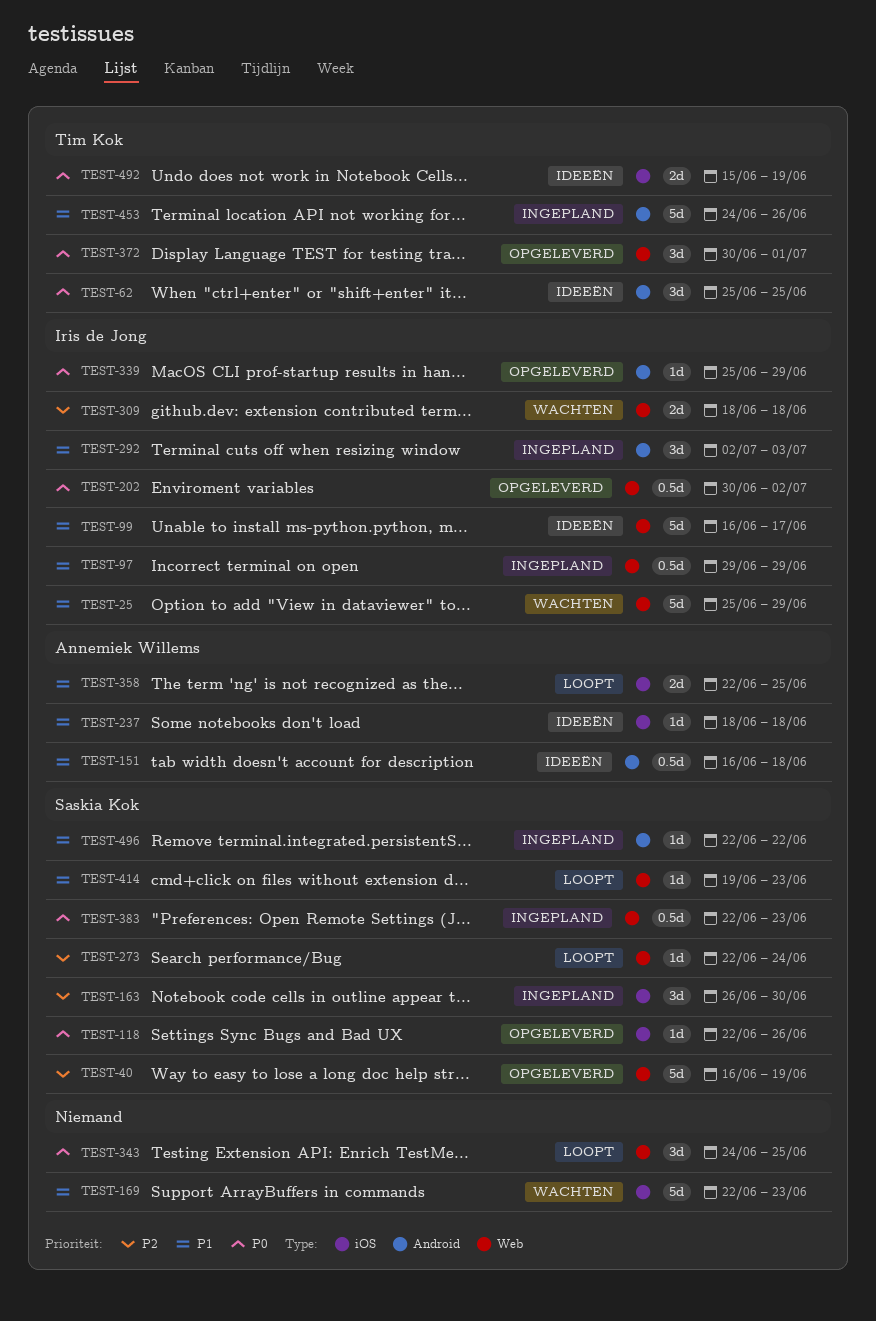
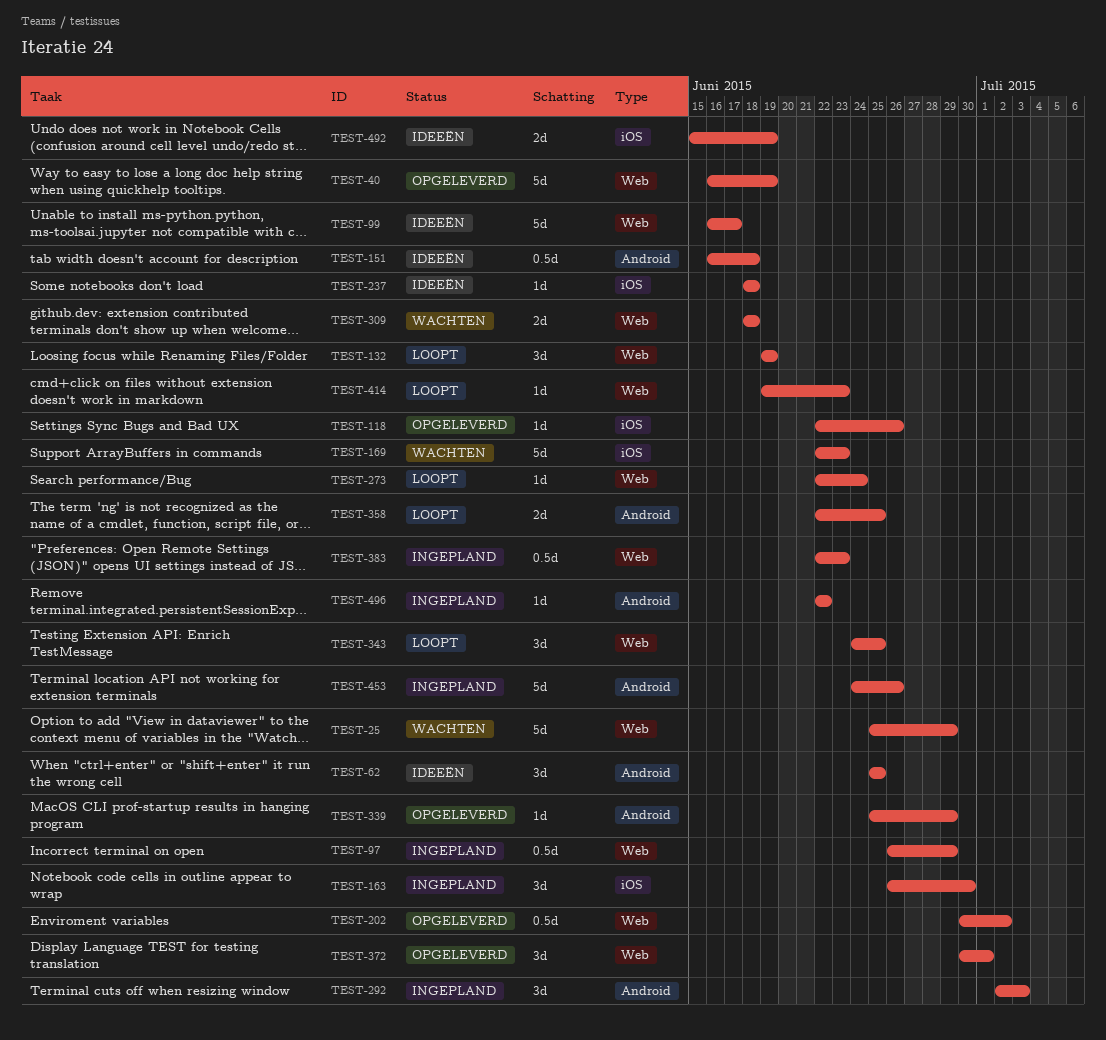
TEST-97, start: Jun 29 -> Jun 26
TEST-132: none -> present
TEST-358, label: iOS -> Android

